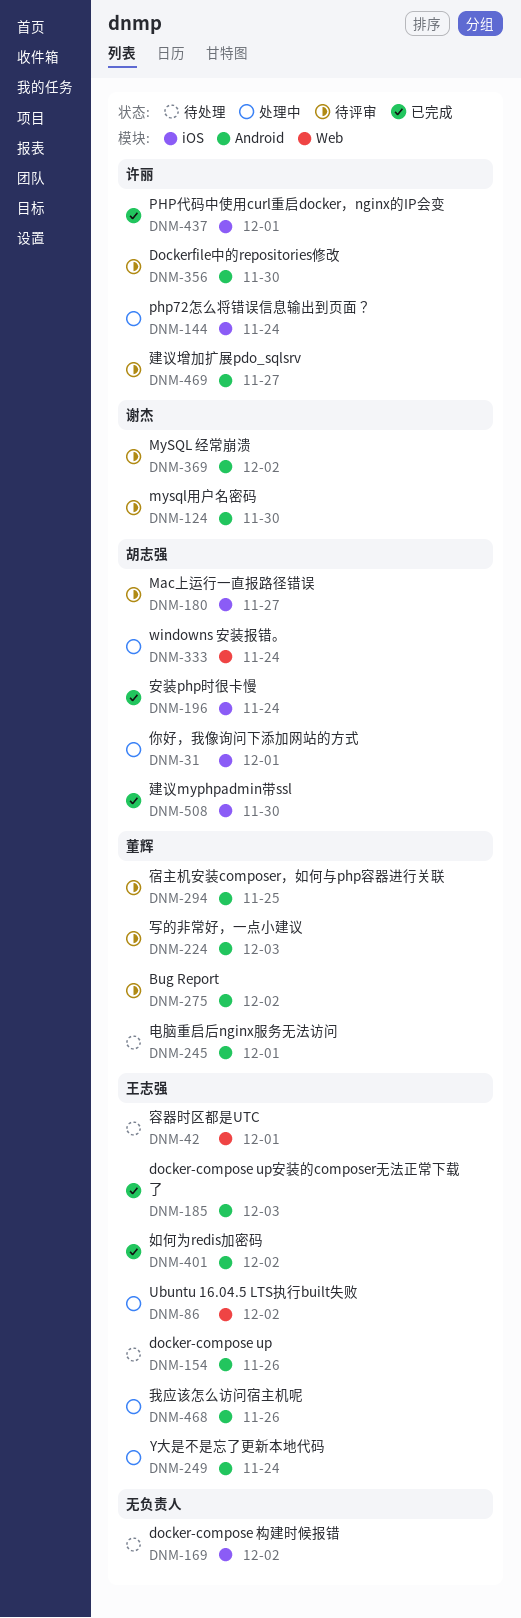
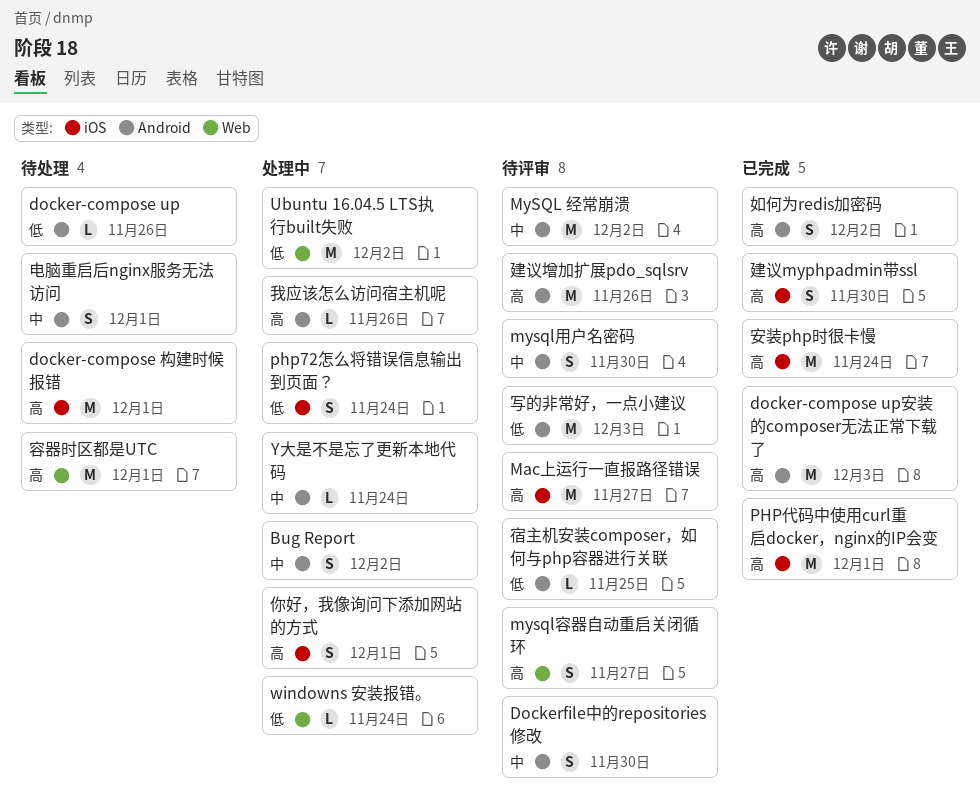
Bug Report, status: 待评审 -> 处理中
docker-compose 构建时候报错, due: Dec 2 -> Dec 1
mysql容器自动重启关闭循环: none -> present
建议增加扩展pdo_sqlsrv, due: Nov 27 -> Nov 26

